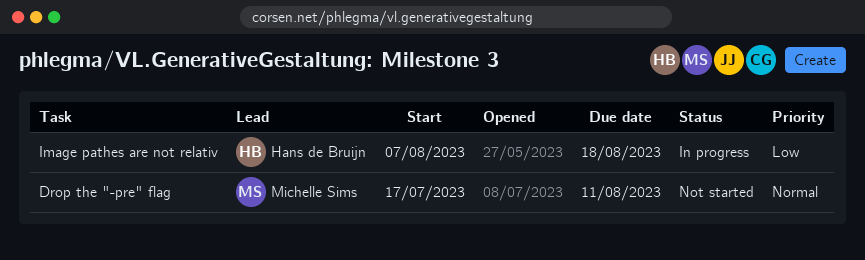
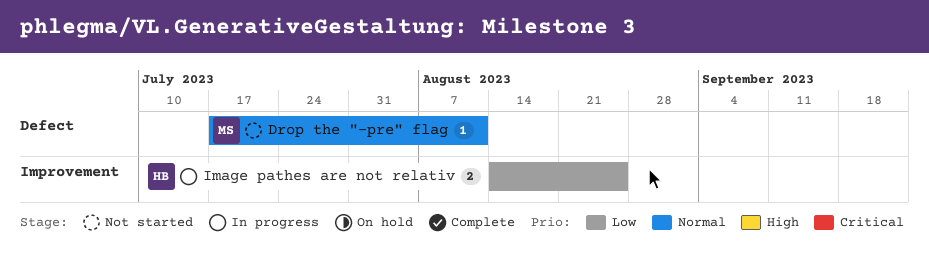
Image pathes are not relativ, start: Aug 7 -> Aug 14
Image pathes are not relativ, due: Aug 18 -> Aug 25

